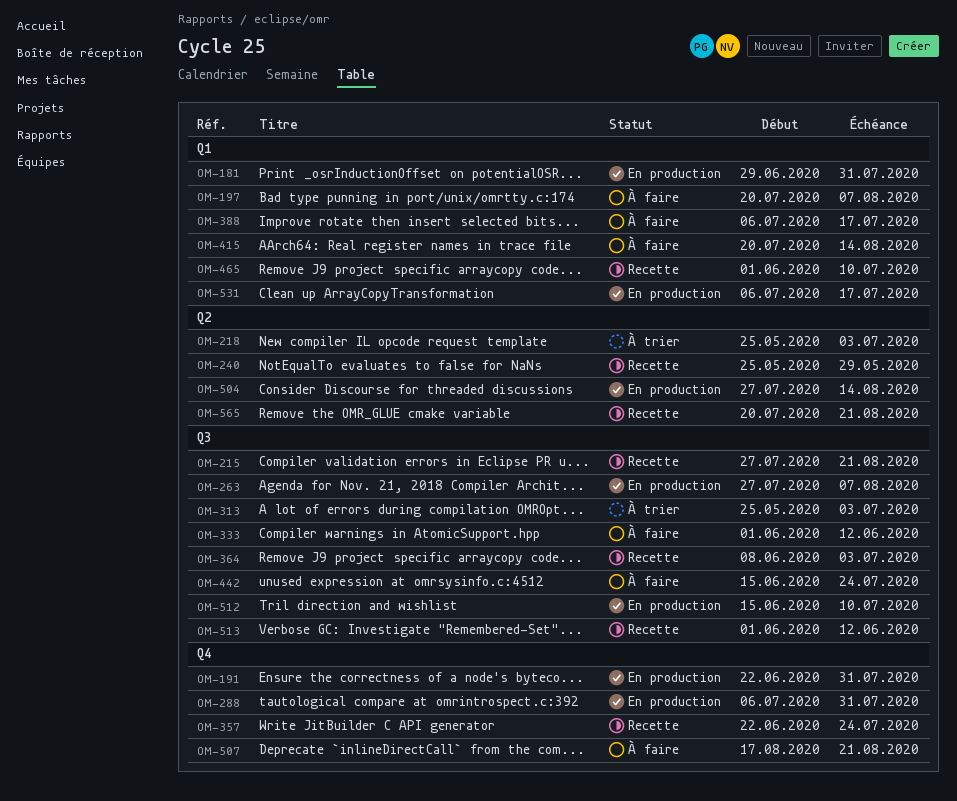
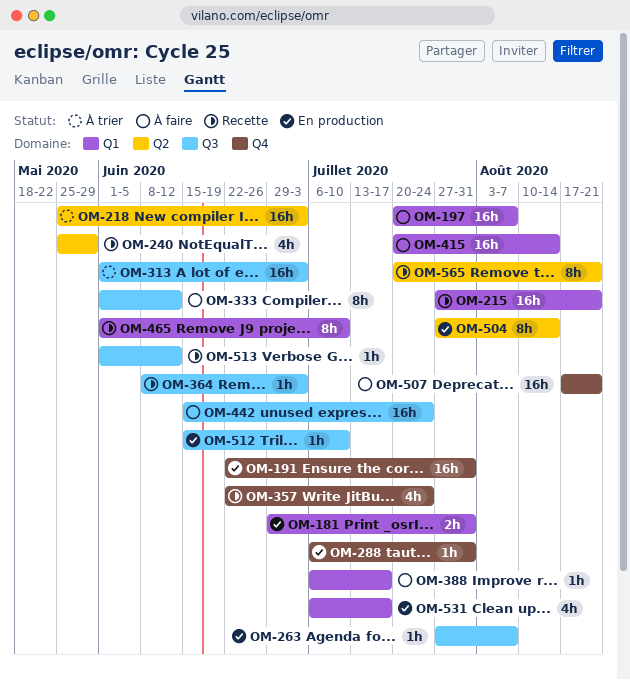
OM-215, label: Q3 -> Q1
OM-313, start: May 25 -> Jun 1

